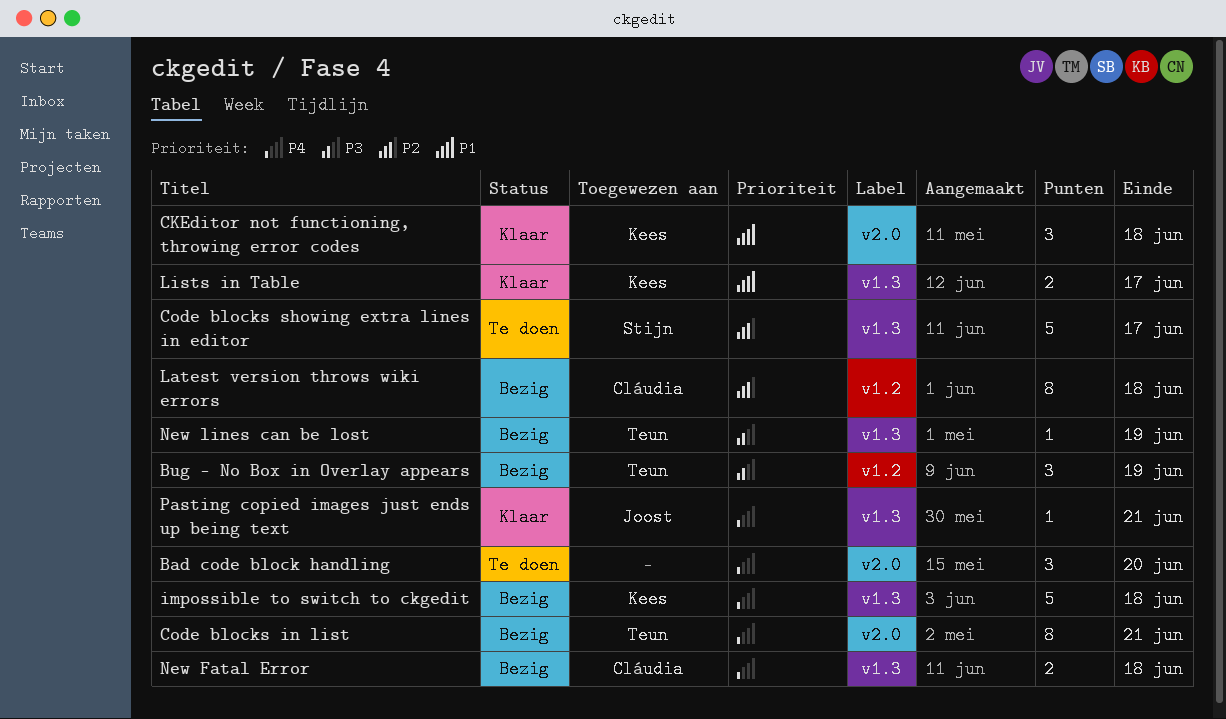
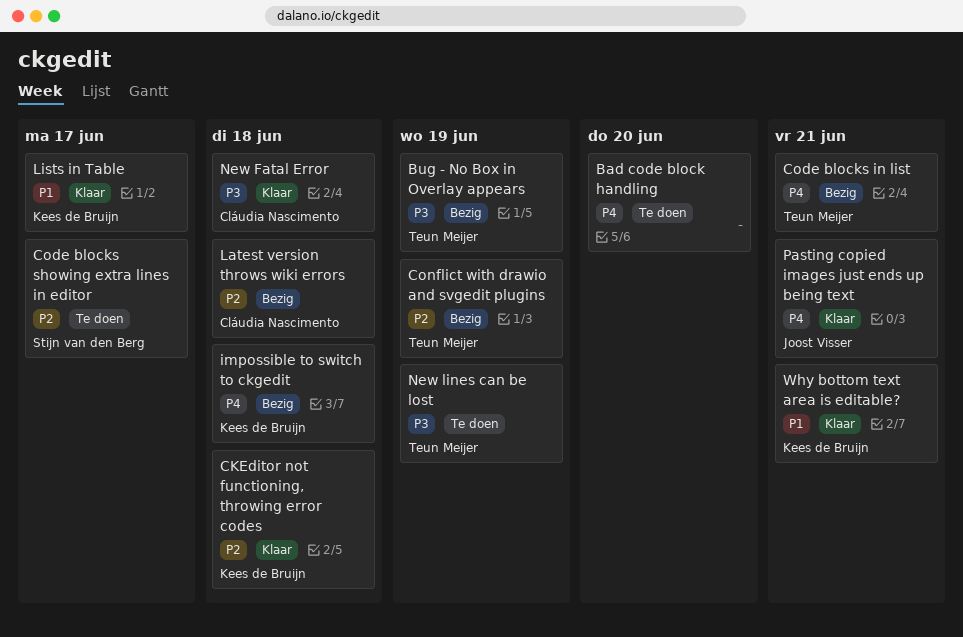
CKEditor not functioning, throwing error codes, priority: P1 -> P2
Conflict with drawio and svgedit plugins: none -> present
New Fatal Error, status: Bezig -> Klaar
New Fatal Error, priority: P4 -> P3
New lines can be lost, status: Bezig -> Te doen
Why bottom text area is editable?: none -> present

